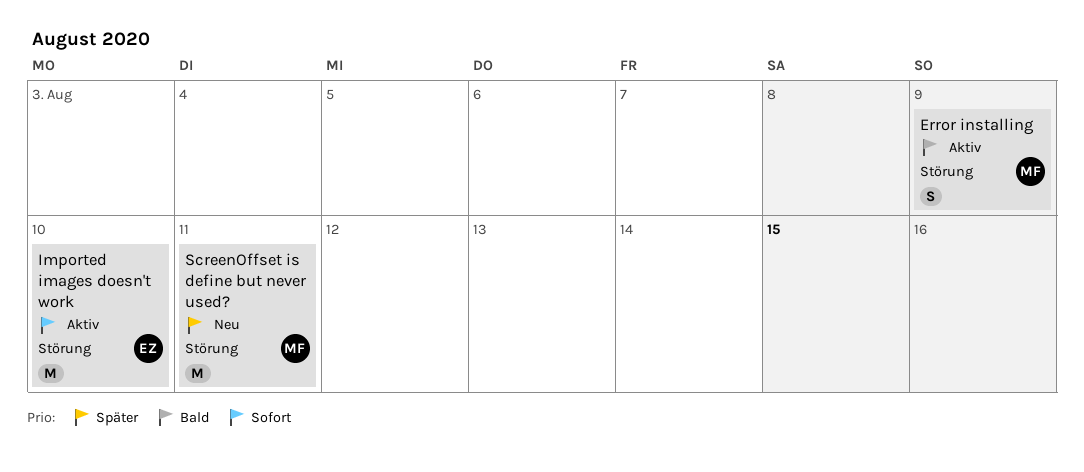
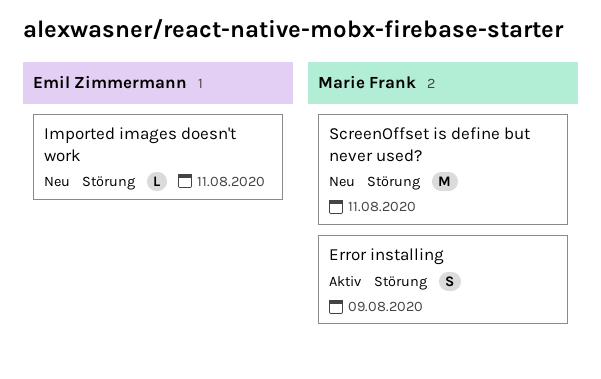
Imported images doesn't work, status: Aktiv -> Neu
Imported images doesn't work, estimate: M -> L
Imported images doesn't work, due: Aug 10 -> Aug 11

